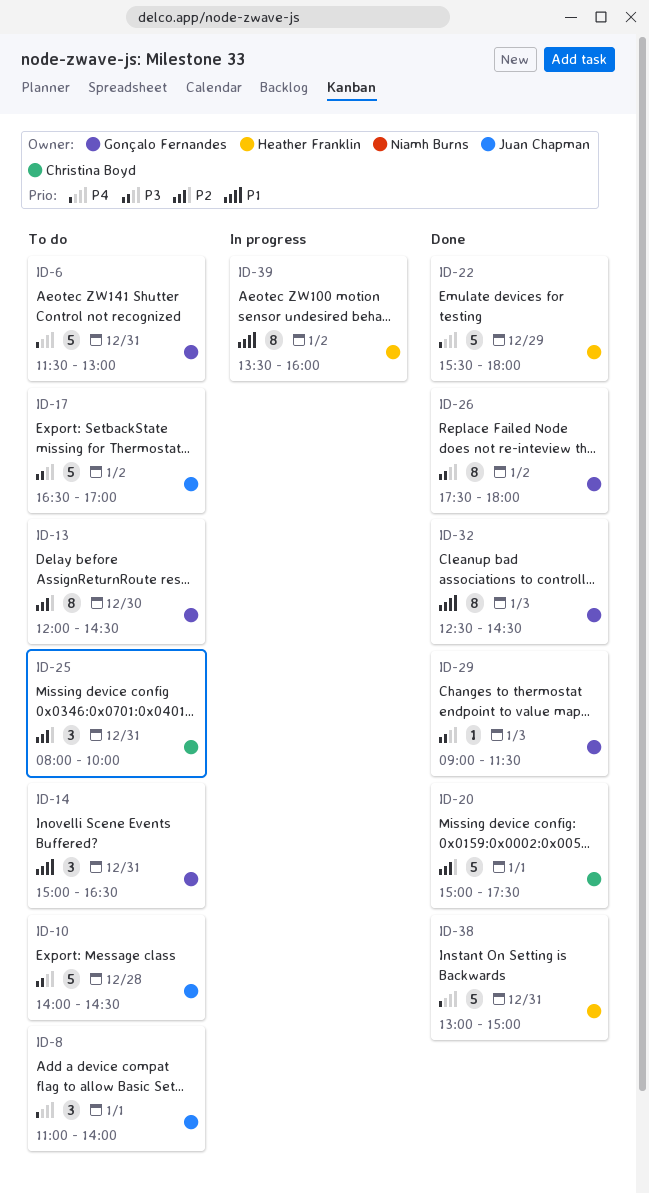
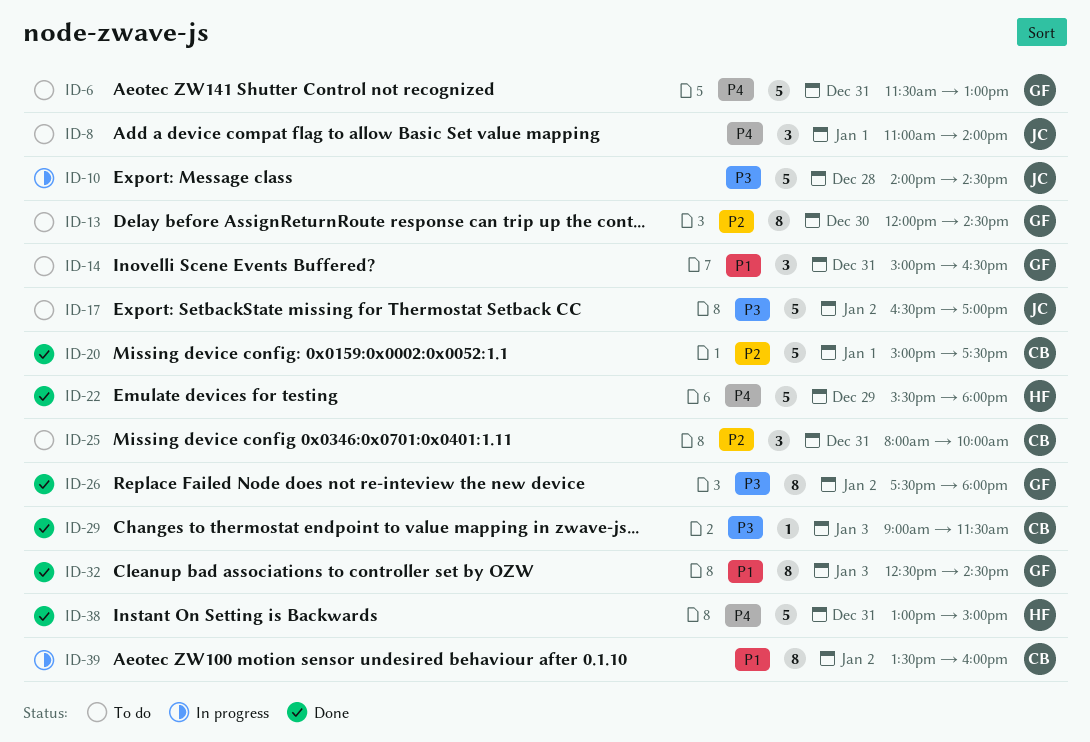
ID-10, status: To do -> In progress
ID-29, owner: Gonçalo Fernandes -> Christina Boyd
ID-39, owner: Heather Franklin -> Christina Boyd

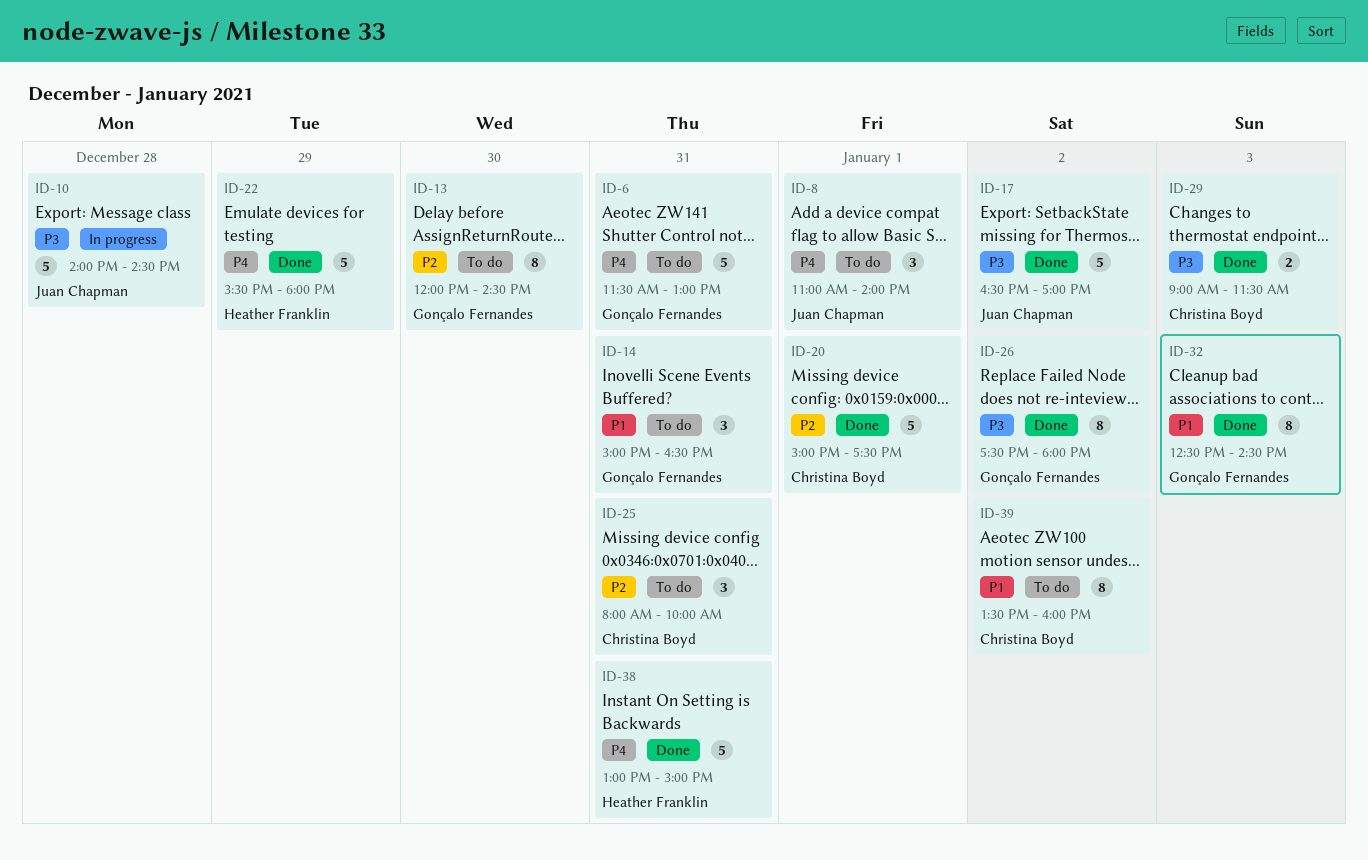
ID-17, status: To do -> Done
ID-29, estimate: 1 -> 2
ID-39, status: In progress -> To do

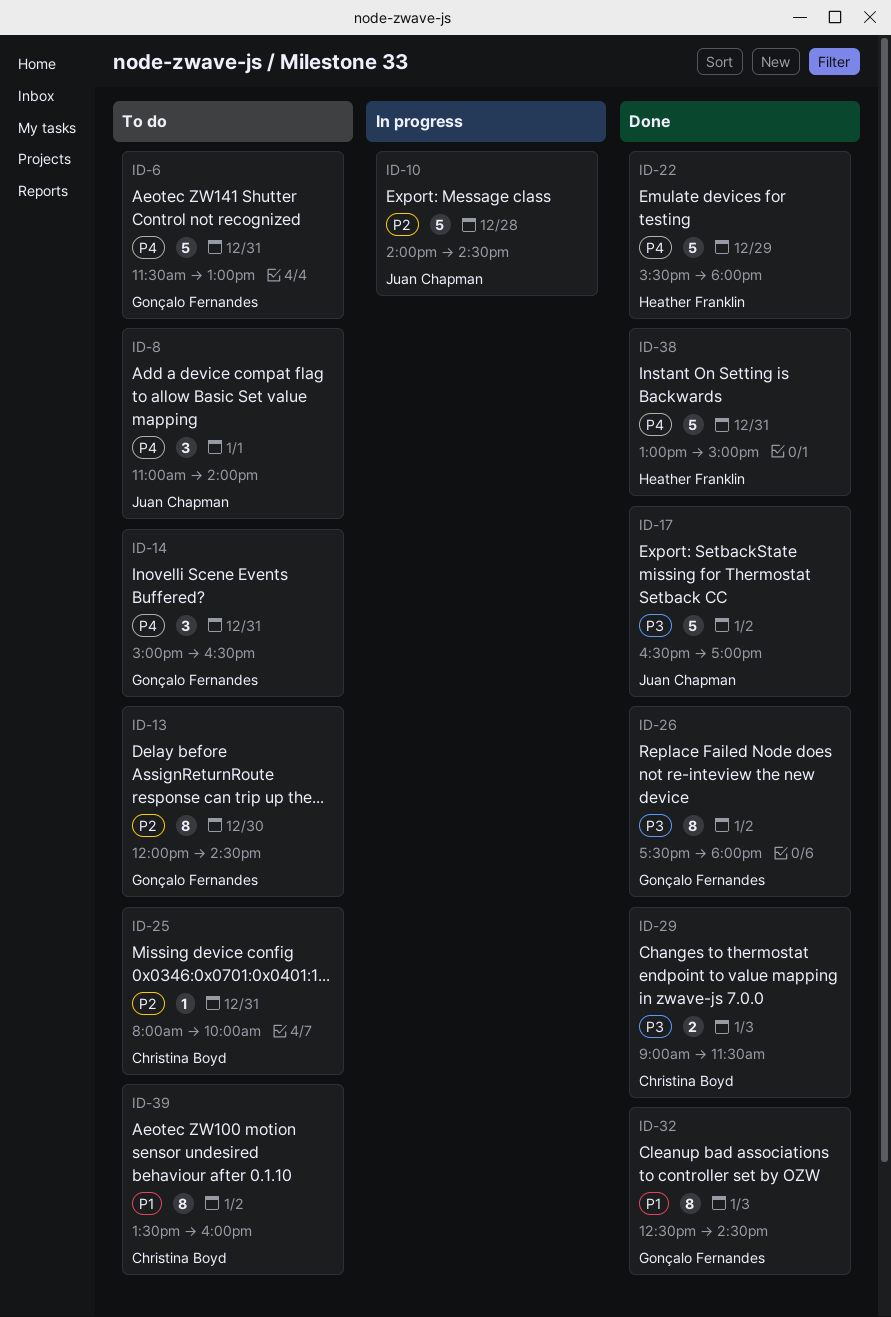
ID-10, priority: P3 -> P2
ID-14, priority: P1 -> P4
ID-20: present -> none
ID-25, estimate: 3 -> 1

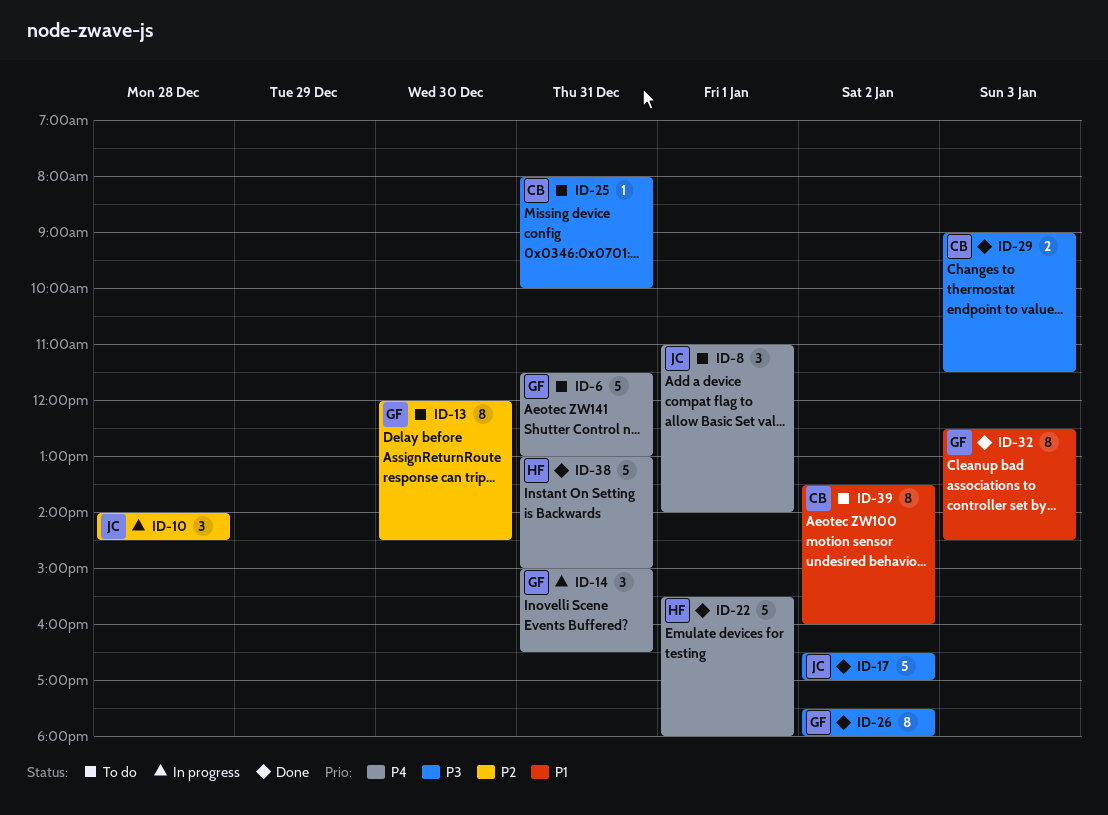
ID-10, estimate: 5 -> 3
ID-14, status: To do -> In progress
ID-22, day: Dec 29 -> Jan 1
ID-25, priority: P2 -> P3

